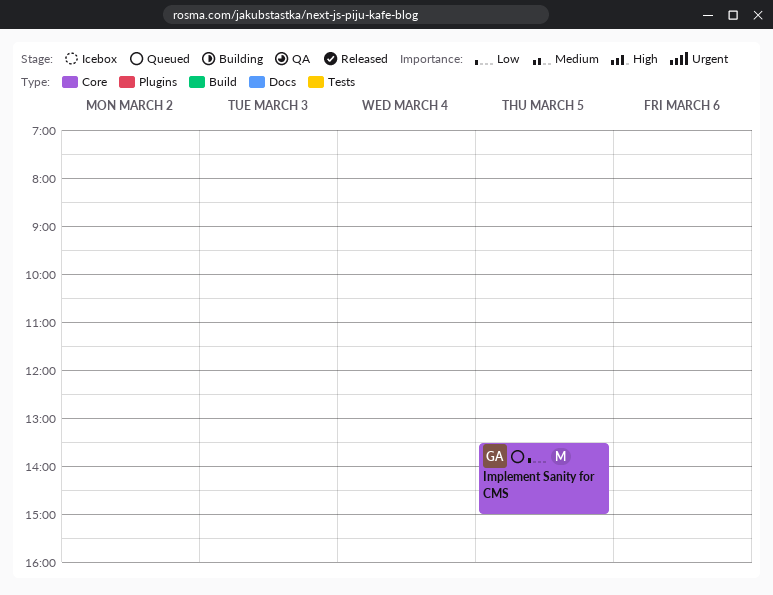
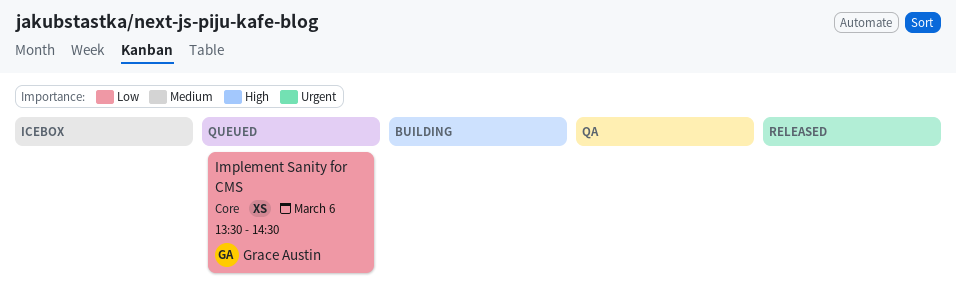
Implement Sanity for CMS, estimate: M -> XS
Implement Sanity for CMS, day: Mar 5 -> Mar 6
Implement Sanity for CMS, ends: 15:00 -> 14:30

